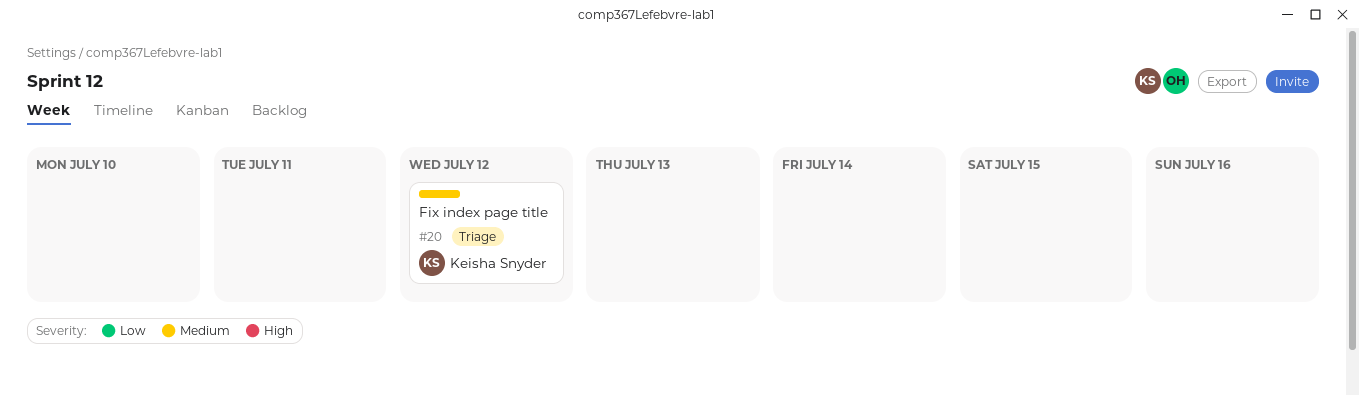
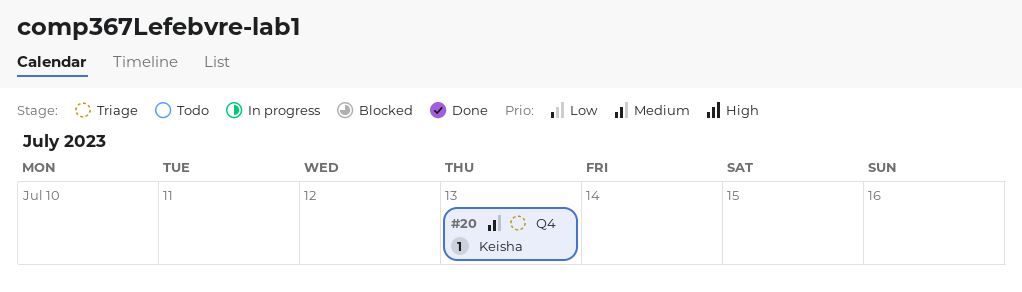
#20, due: Jul 12 -> Jul 13

